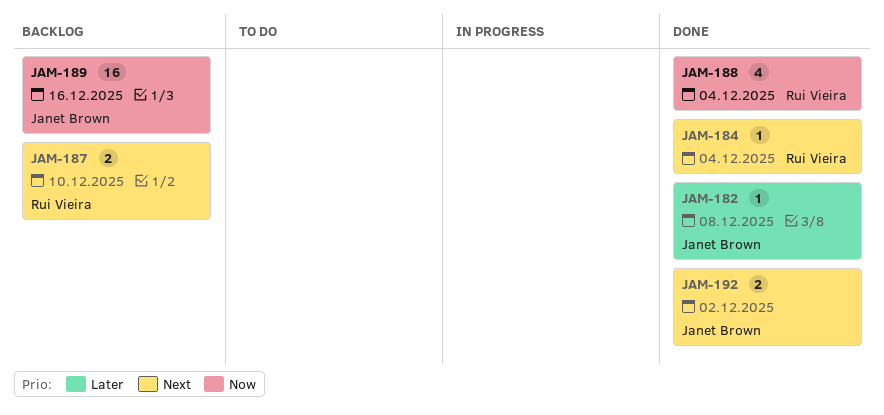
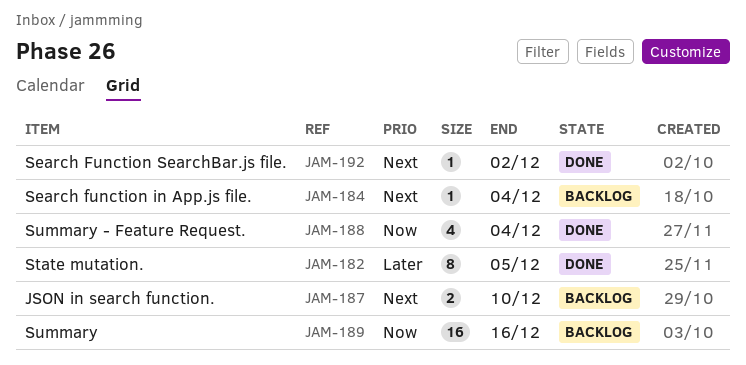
JAM-182, estimate: 1 -> 8
JAM-182, due: Dec 8 -> Dec 5
JAM-184, status: Done -> Backlog
JAM-192, estimate: 2 -> 1

